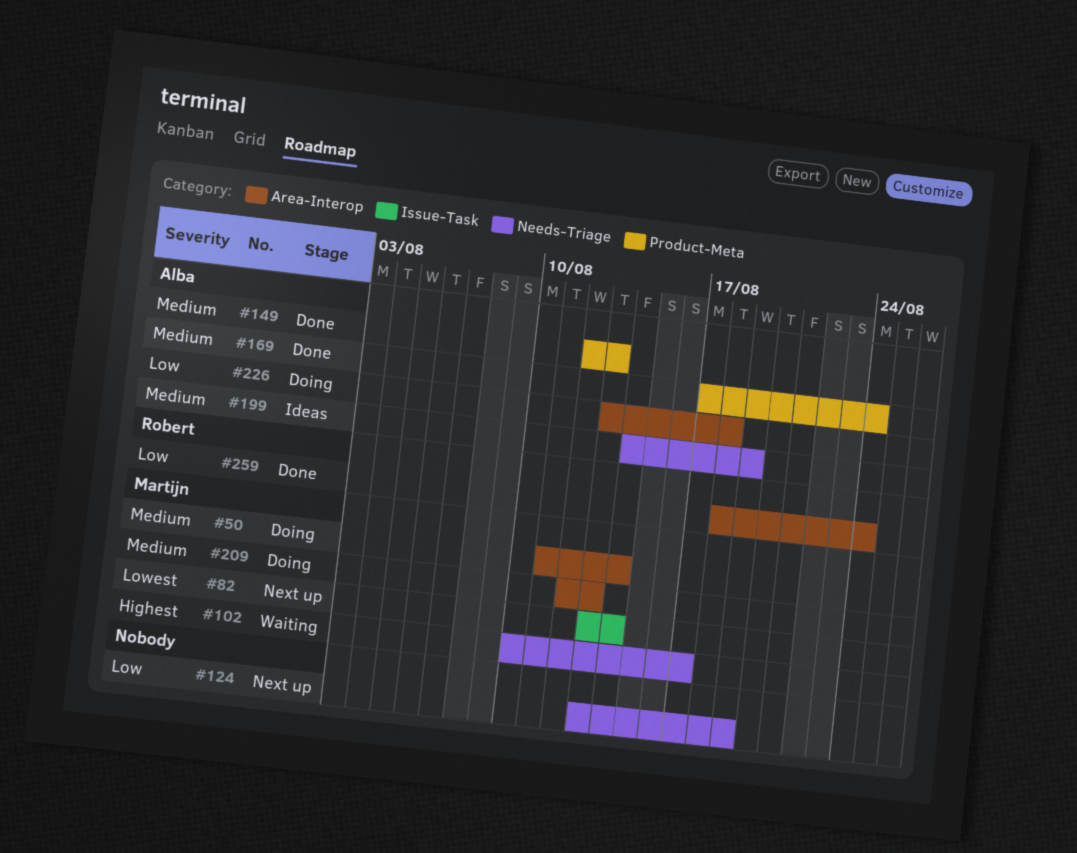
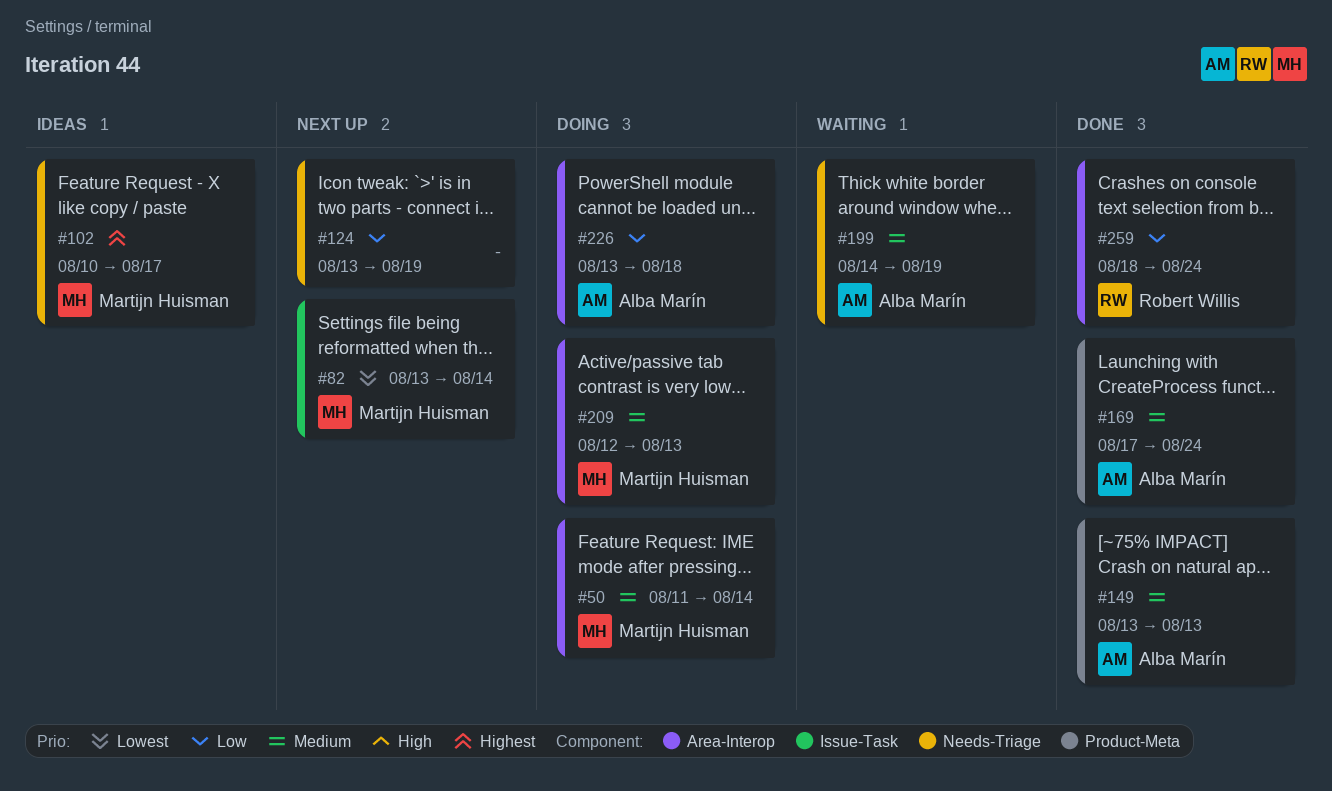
#102, status: Waiting -> Ideas
#149, start: Aug 12 -> Aug 13
#199, status: Ideas -> Waiting

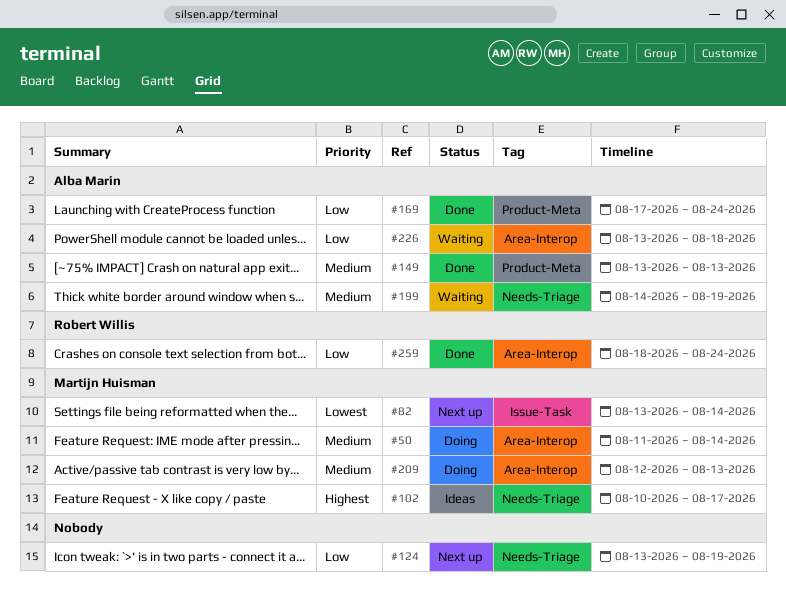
#169, priority: Medium -> Low
#226, status: Doing -> Waiting

